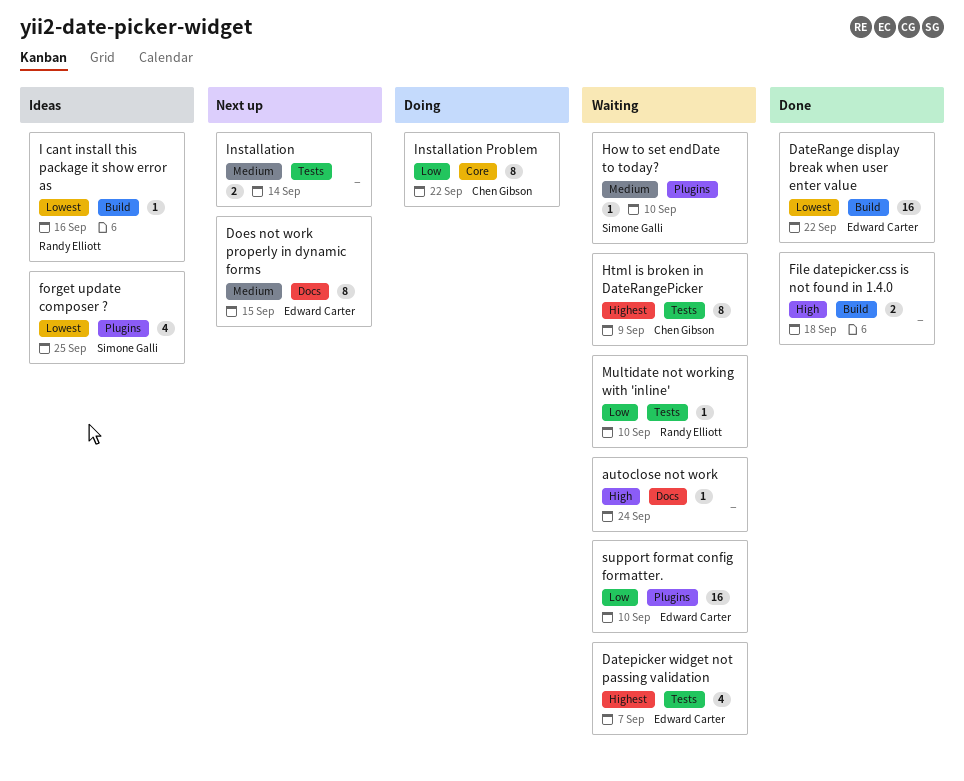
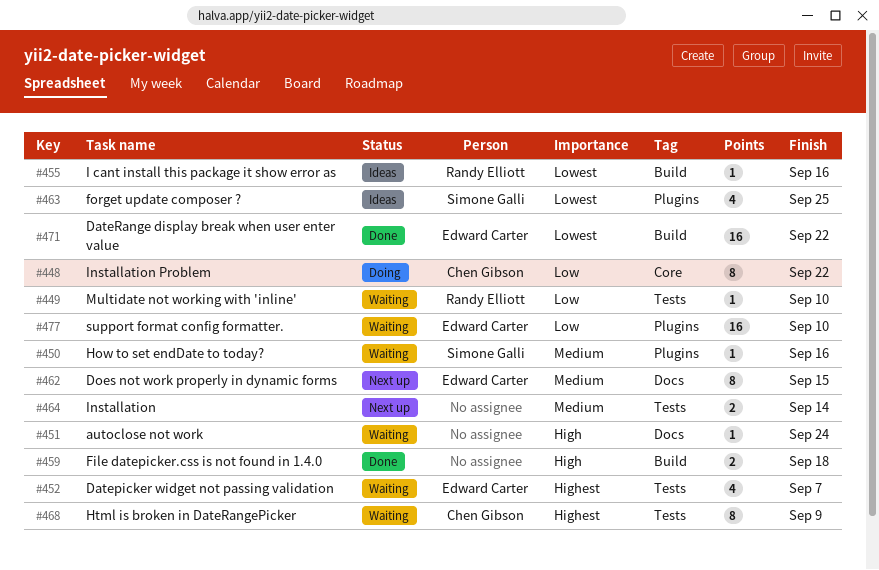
How to set endDate to today?, due: Sep 10 -> Sep 16

